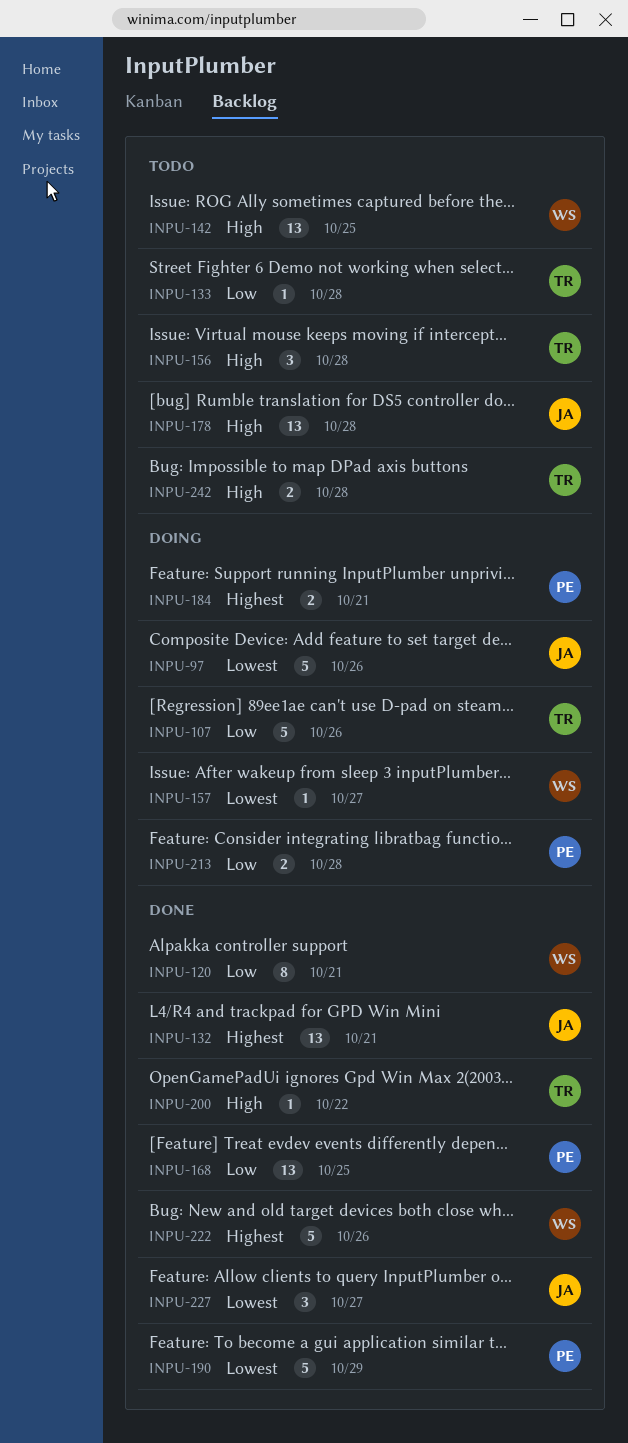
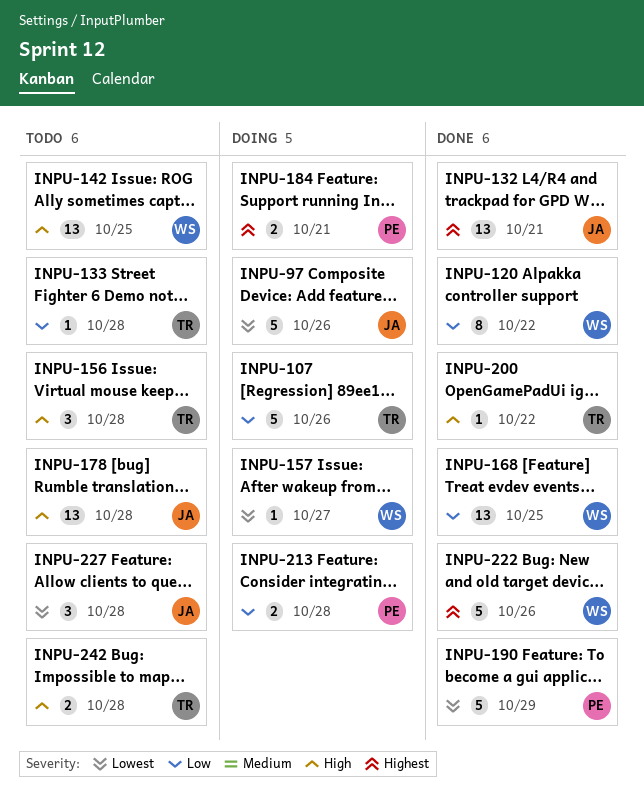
INPU-120, due: Oct 21 -> Oct 22
INPU-168, owner: PE -> WS
INPU-227, status: Done -> Todo
INPU-227, due: Oct 27 -> Oct 28

